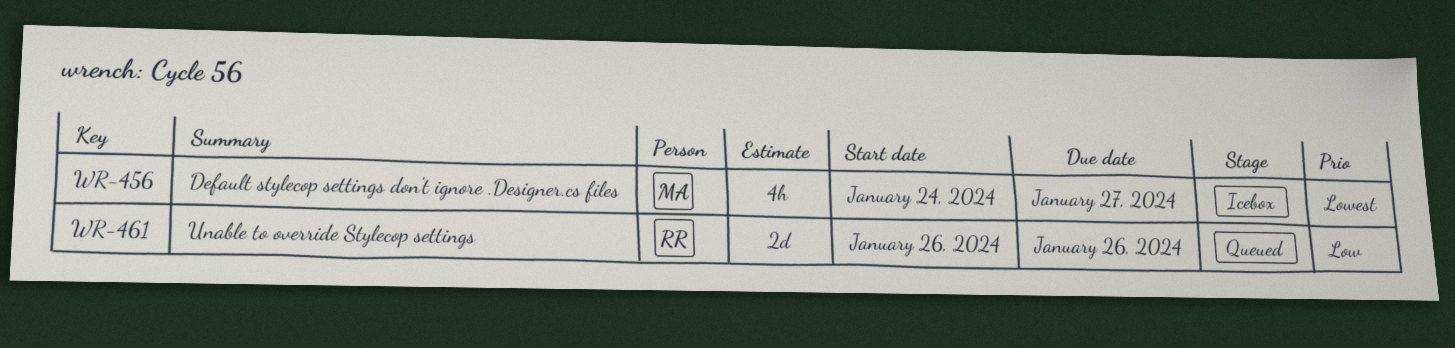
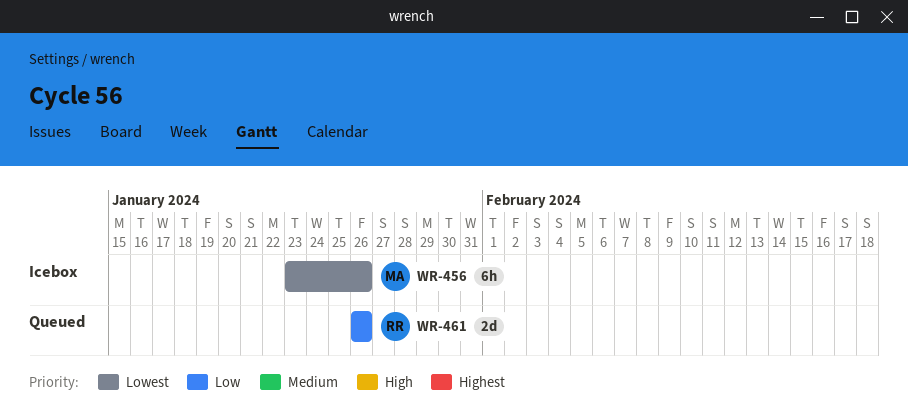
WR-456, estimate: 4h -> 6h
WR-456, start: Jan 24 -> Jan 23
WR-456, due: Jan 27 -> Jan 26

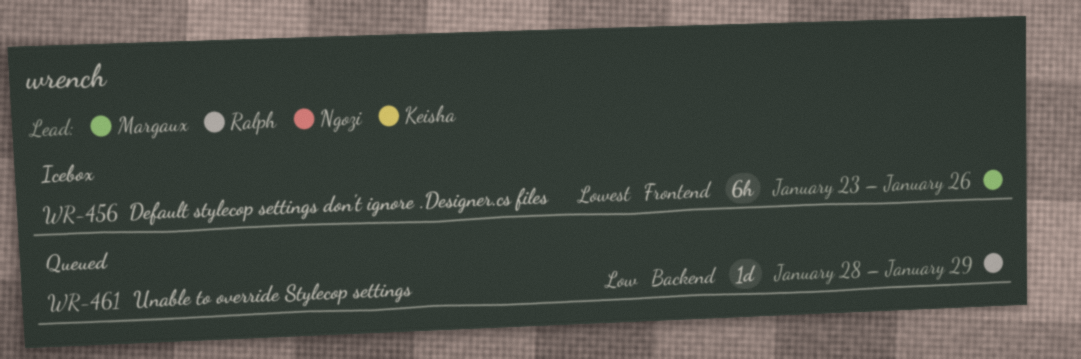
WR-461, estimate: 2d -> 1d
WR-461, start: Jan 26 -> Jan 28
WR-461, due: Jan 26 -> Jan 29

